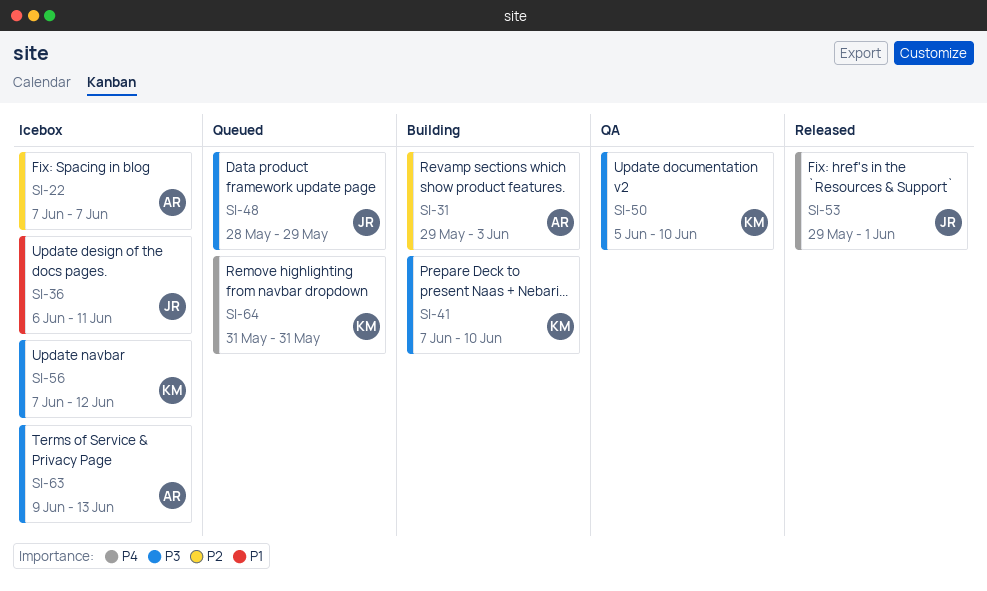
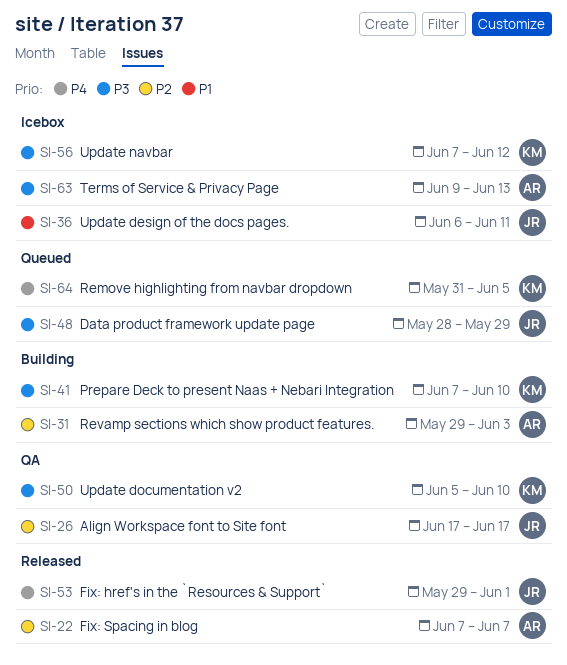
SI-22, status: Icebox -> Released
SI-26: none -> present
SI-64, due: May 31 -> Jun 5

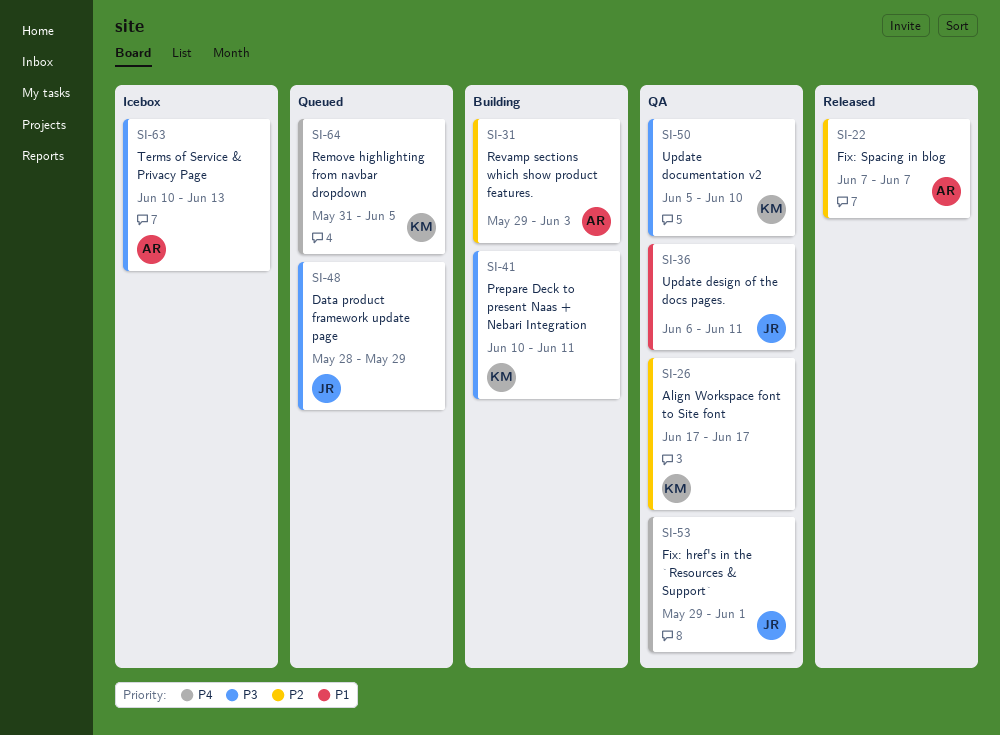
SI-26, owner: JR -> KM
SI-36, status: Icebox -> QA
SI-41, start: Jun 7 -> Jun 10
SI-41, due: Jun 10 -> Jun 11
SI-53, status: Released -> QA
SI-56: present -> none
SI-63, start: Jun 9 -> Jun 10

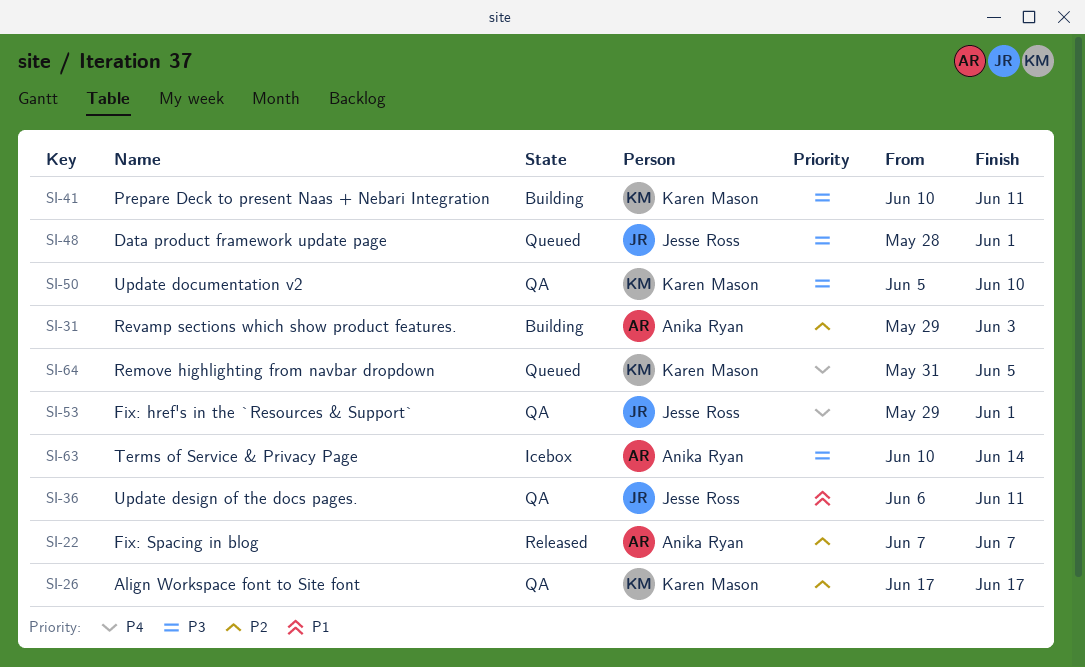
SI-48, due: May 29 -> Jun 1
SI-63, due: Jun 13 -> Jun 14

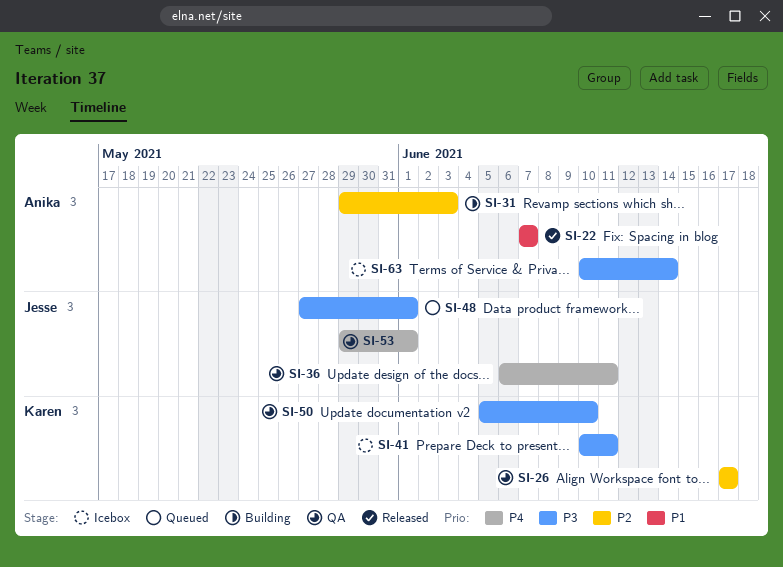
SI-22, priority: P2 -> P1
SI-36, priority: P1 -> P4
SI-41, status: Building -> Icebox
SI-48, start: May 28 -> May 27
SI-64: present -> none

